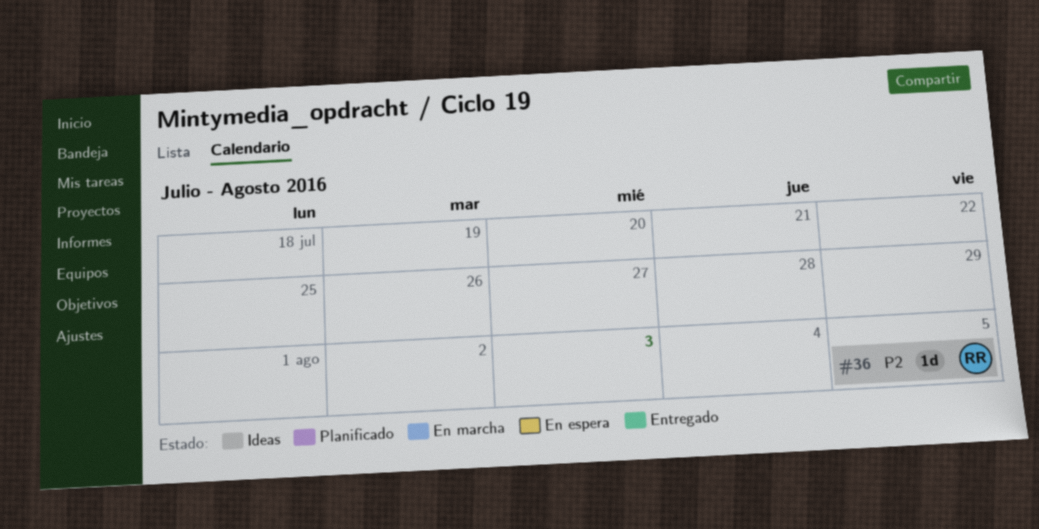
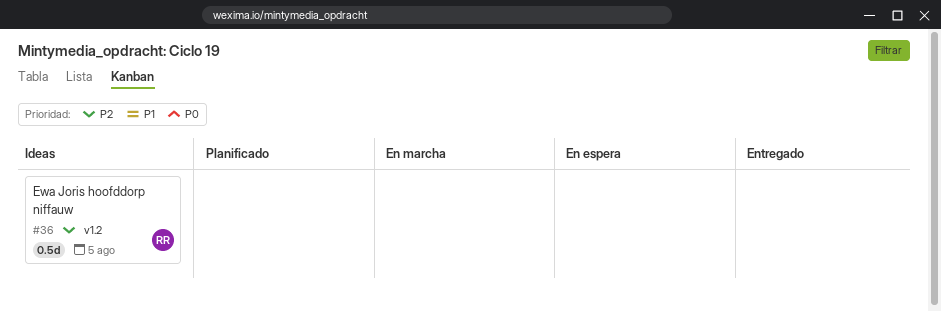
#36, estimate: 1d -> 0.5d

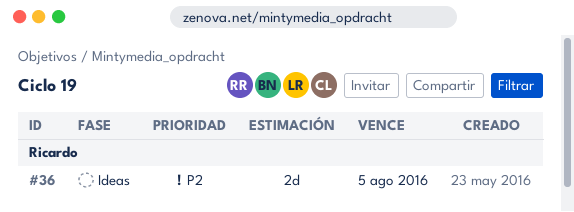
#36, estimate: 0.5d -> 2d

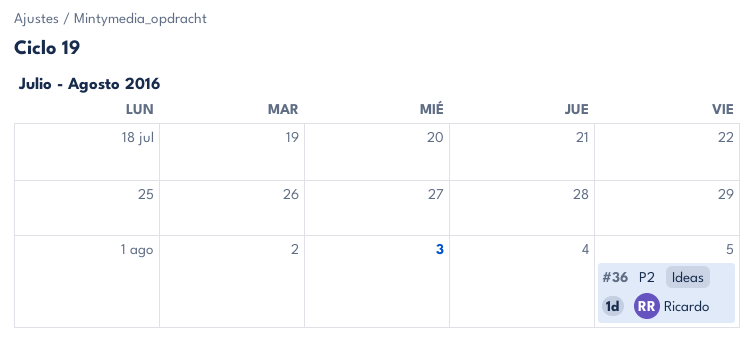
#36, estimate: 2d -> 1d

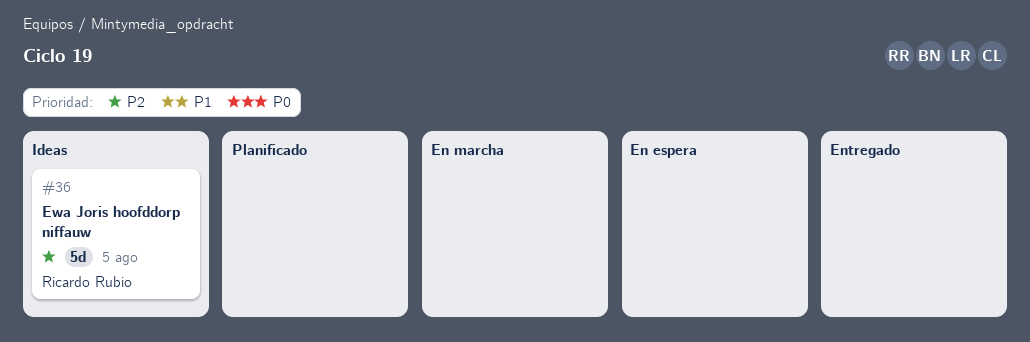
#36, estimate: 1d -> 5d

